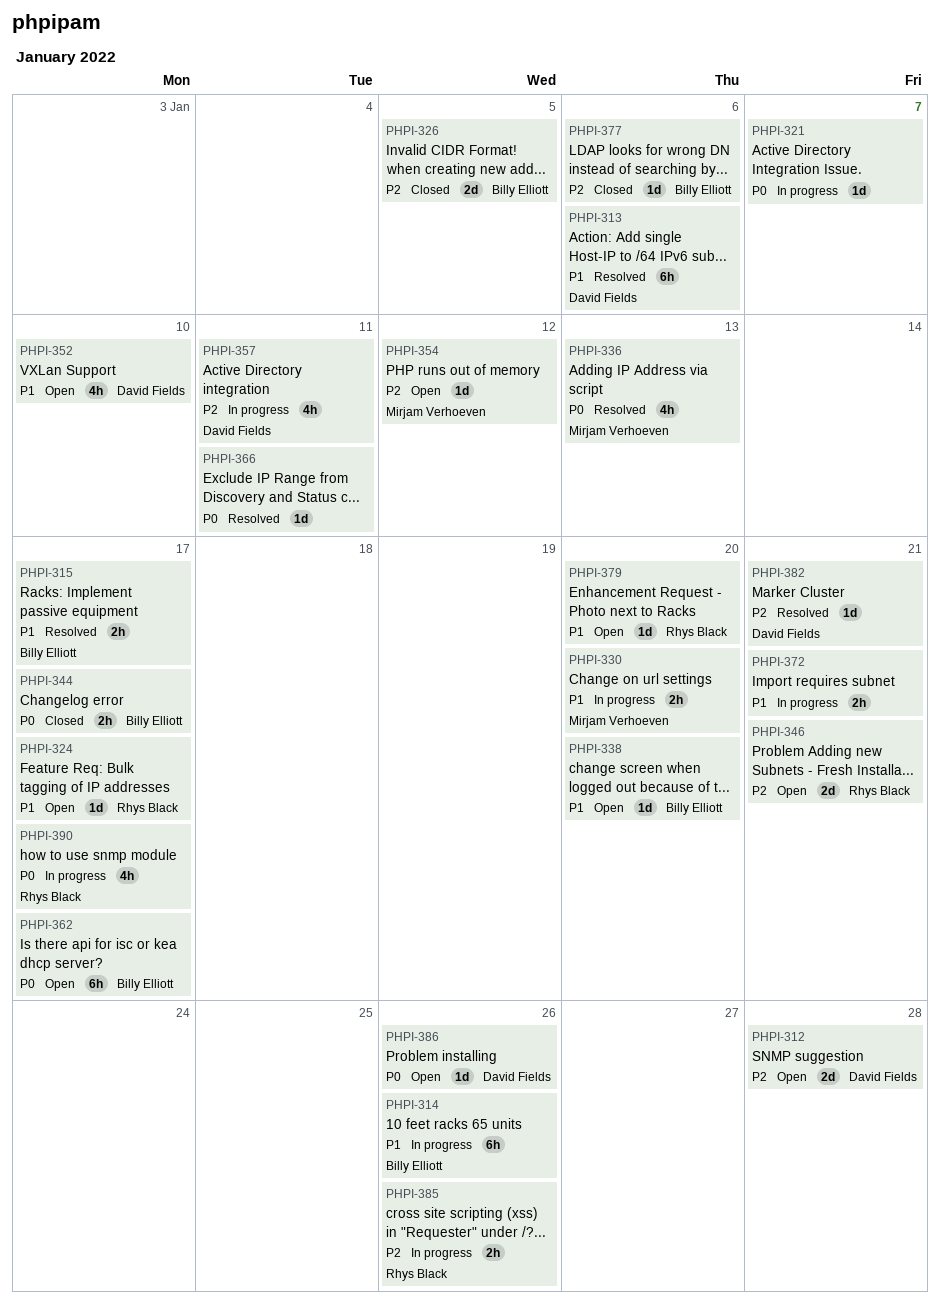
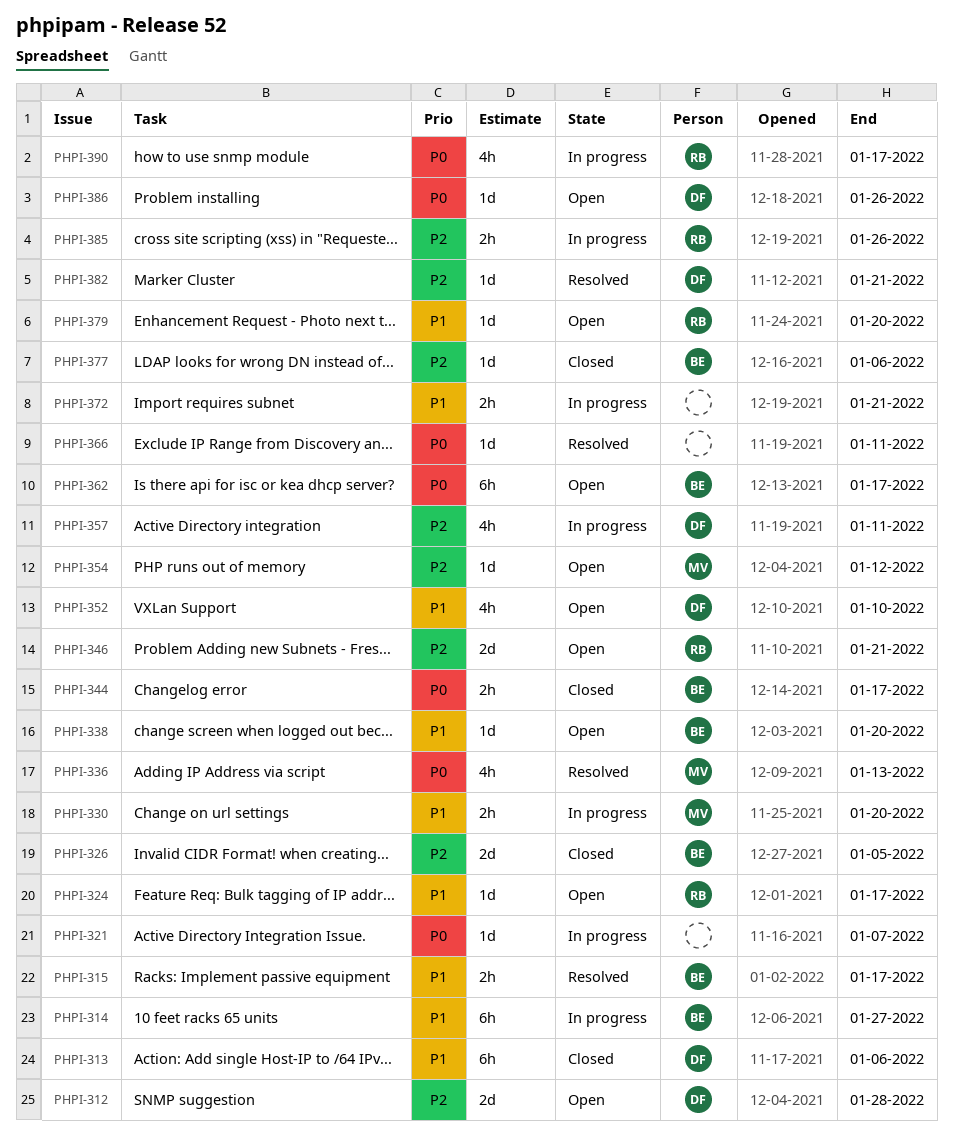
PHPI-313, status: Resolved -> Closed
PHPI-314, due: Jan 26 -> Jan 27

